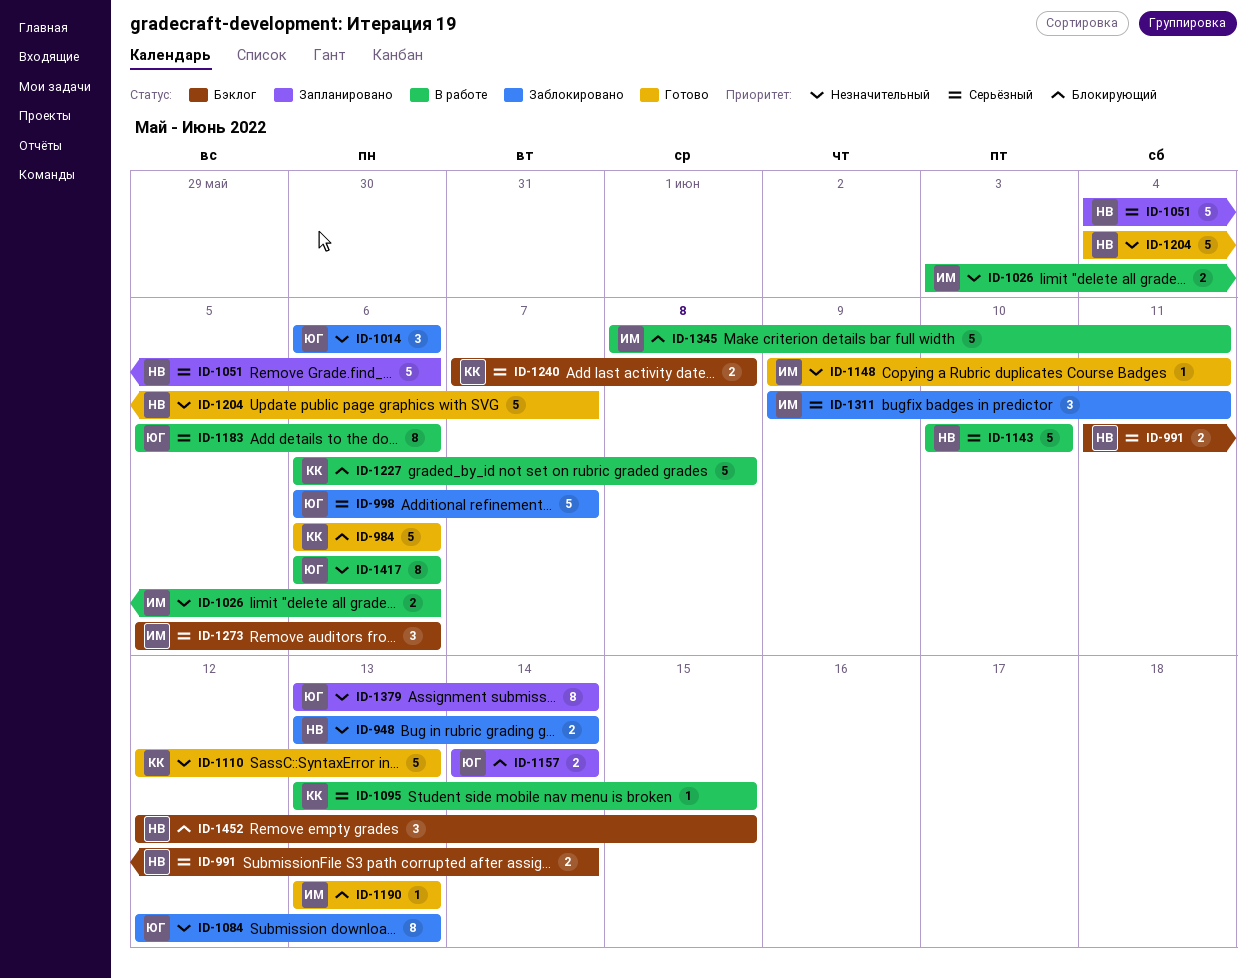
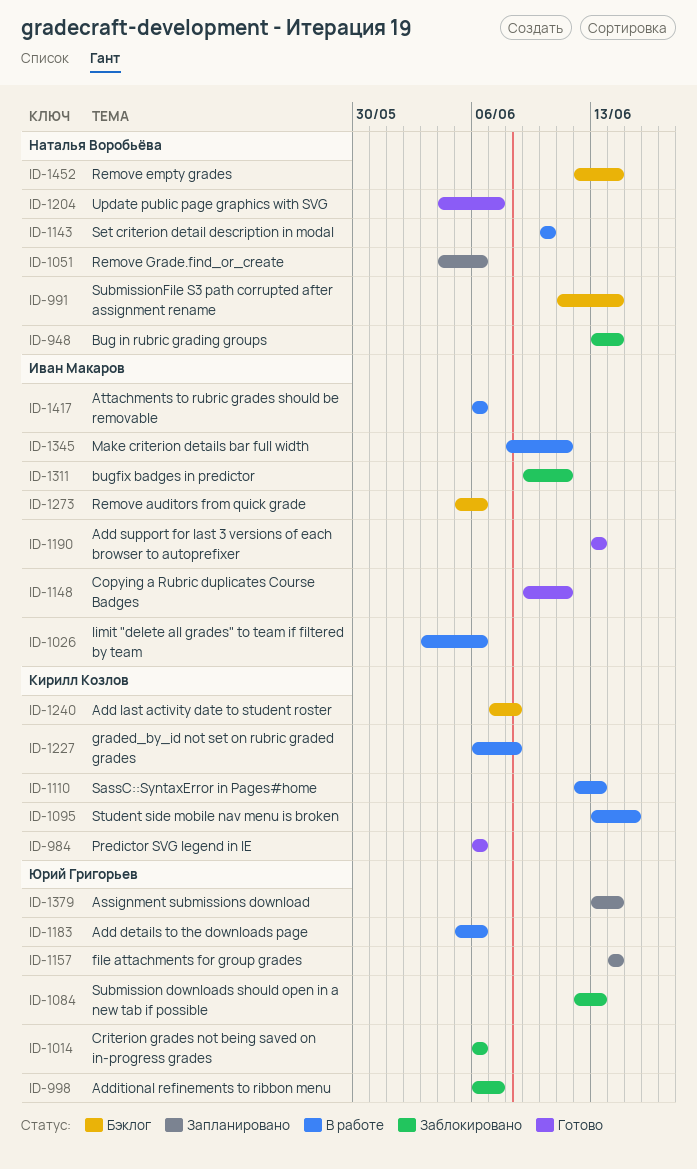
ID-1110, status: Готово -> В работе
ID-1417, owner: Юрий Григорьев -> Иван Макаров
ID-1452, due: Jun 15 -> Jun 14

